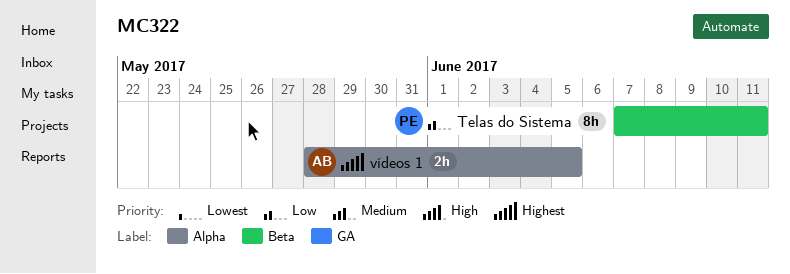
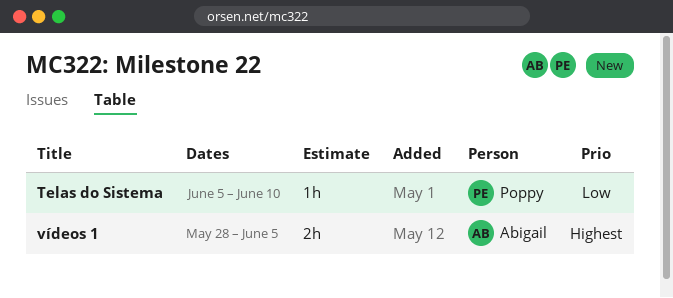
Telas do Sistema, estimate: 8h -> 1h
Telas do Sistema, start: Jun 7 -> Jun 5
Telas do Sistema, due: Jun 11 -> Jun 10

